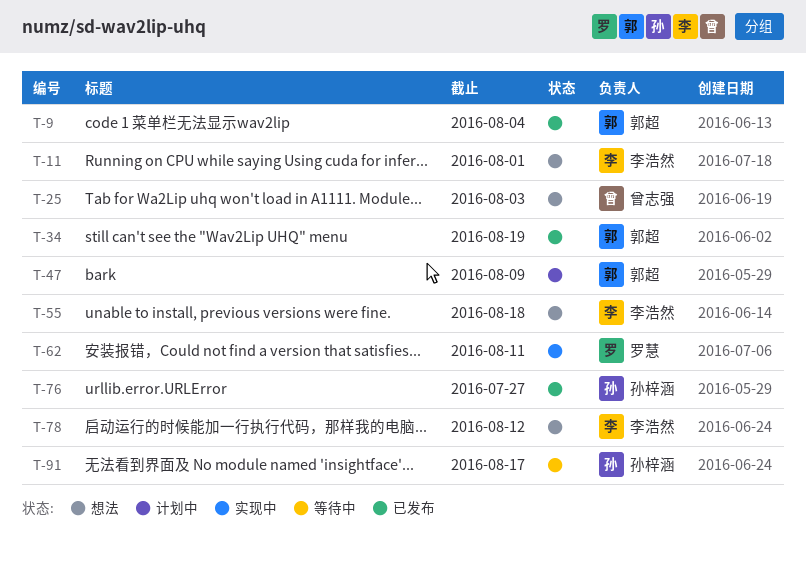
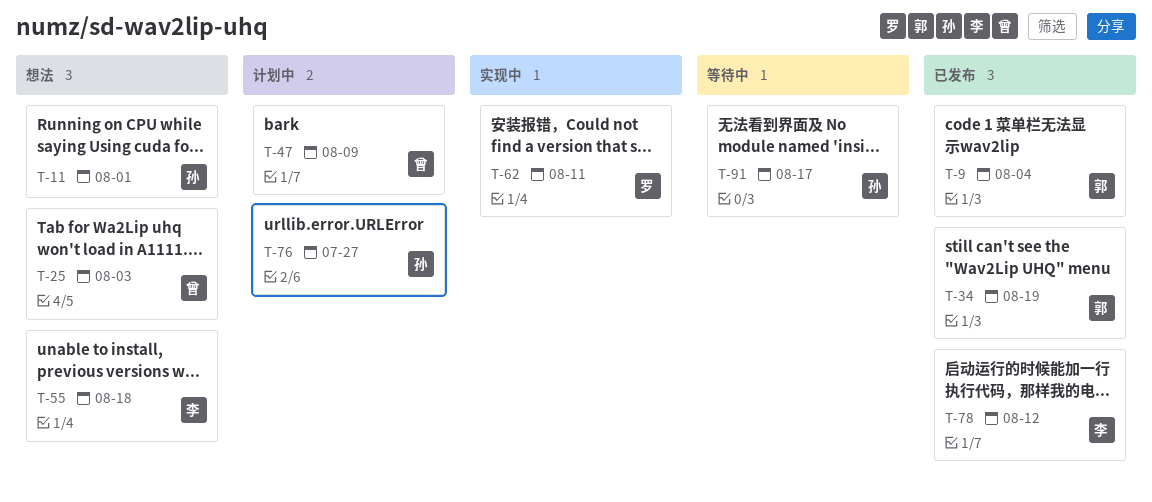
T-11, owner: 李浩然 -> 孙梓涵
T-47, owner: 郭超 -> 曾志强
T-76, status: 已发布 -> 计划中
T-78, status: 想法 -> 已发布

